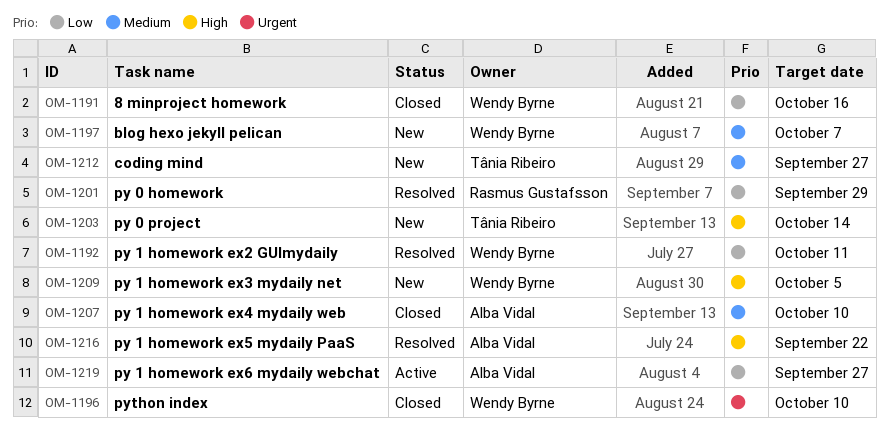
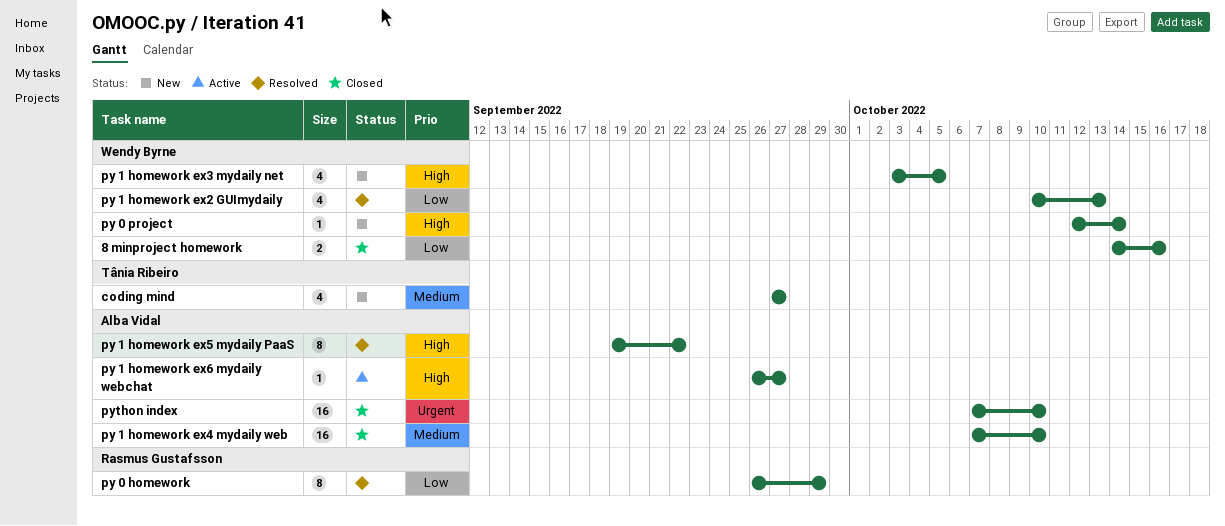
blog hexo jekyll pelican: present -> none
py 0 project, owner: Tânia Ribeiro -> Wendy Byrne
py 1 homework ex2 GUImydaily, due: Oct 11 -> Oct 13
py 1 homework ex6 mydaily webchat, priority: Low -> High
python index, owner: Wendy Byrne -> Alba Vidal

